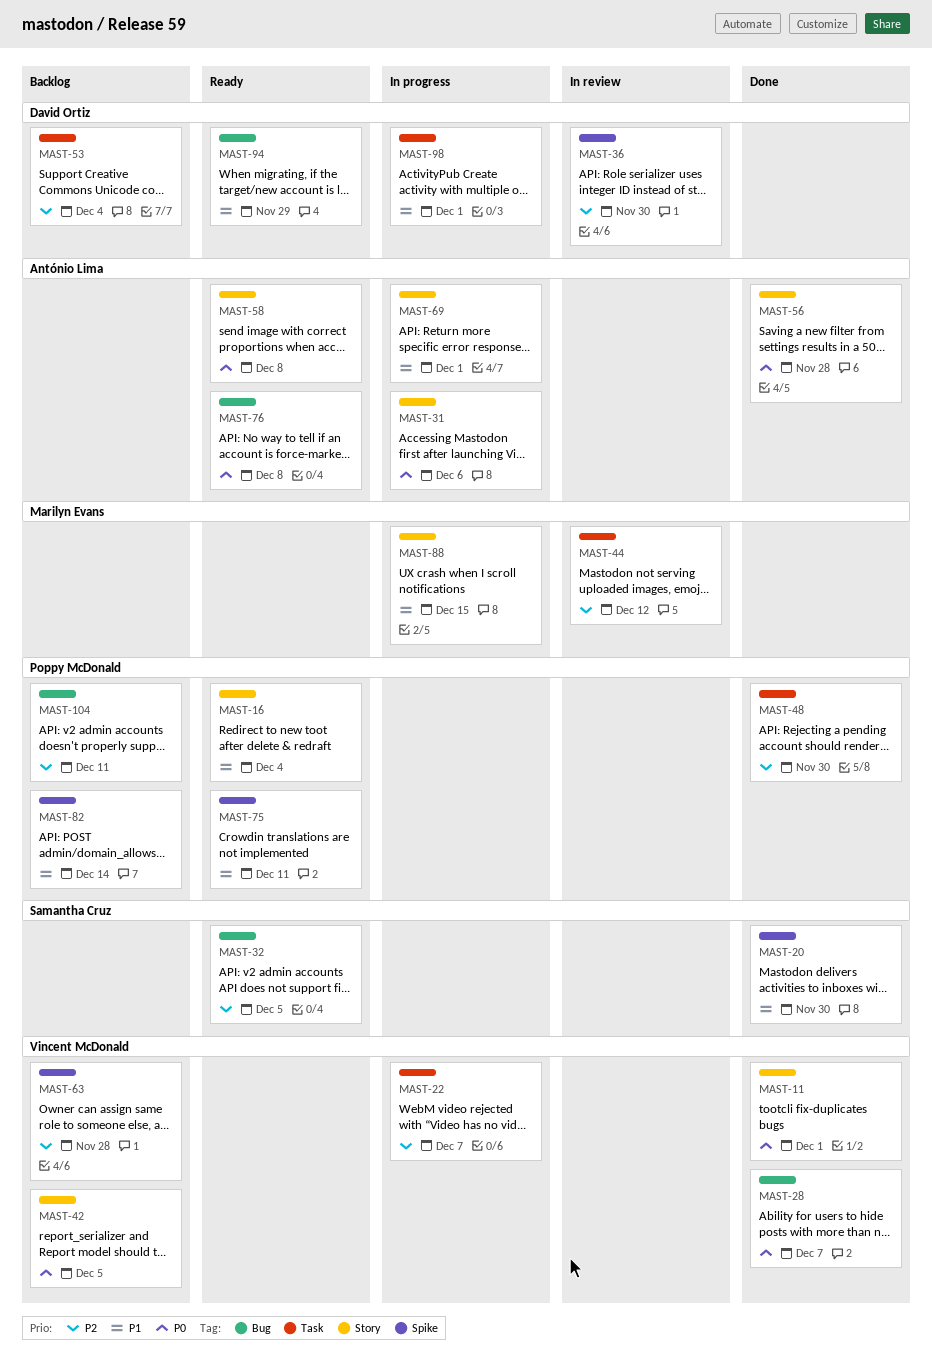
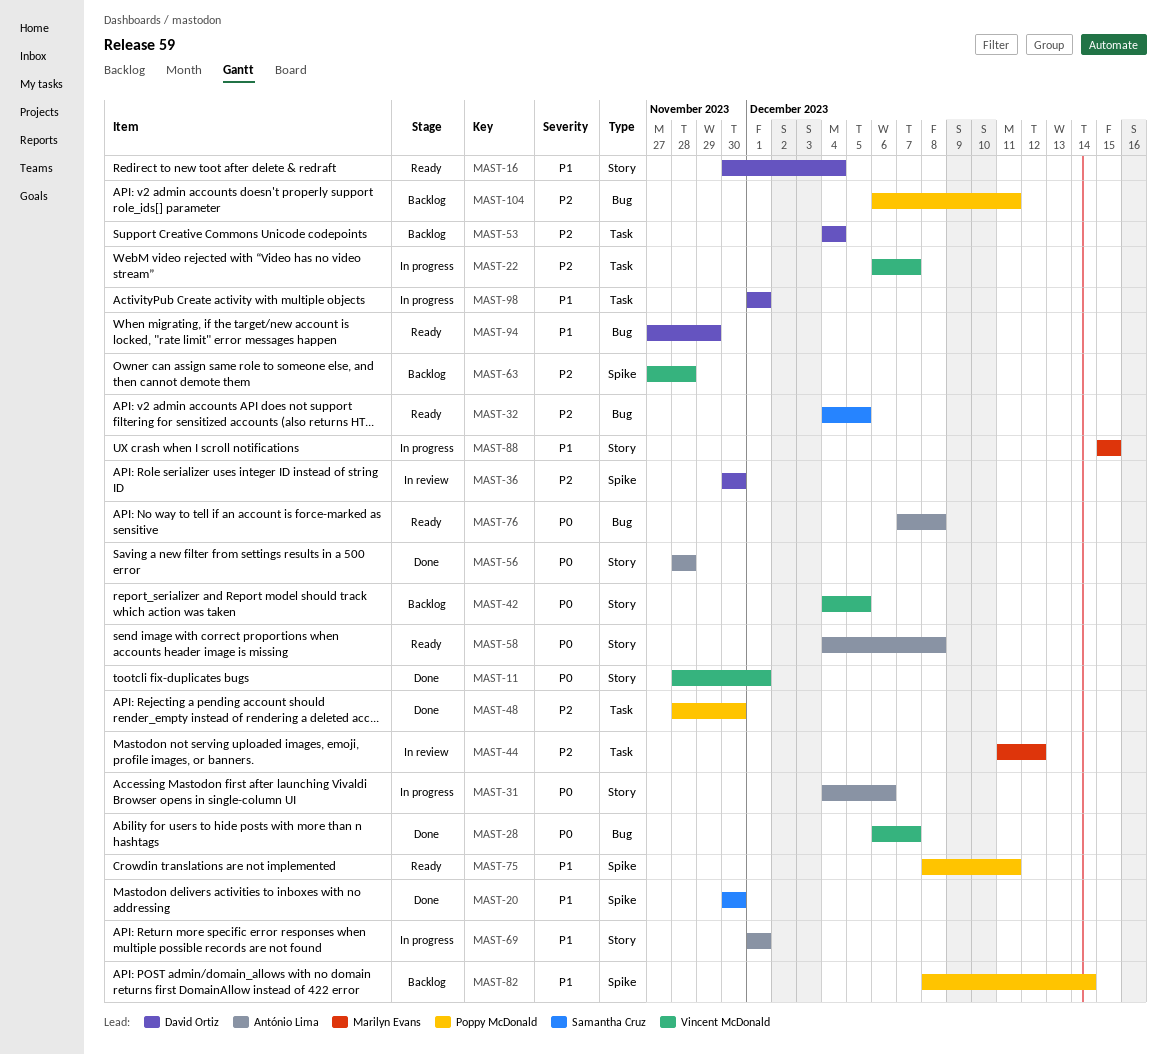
MAST-16, owner: Poppy McDonald -> David Ortiz

